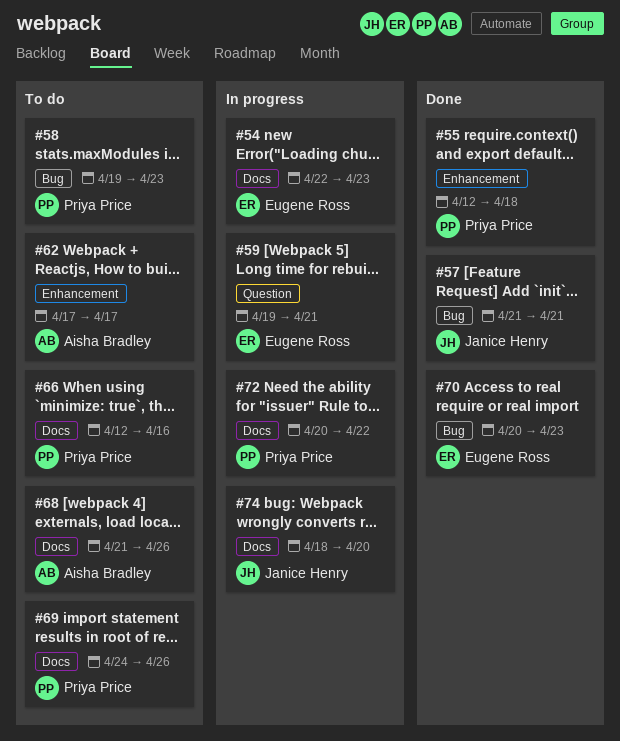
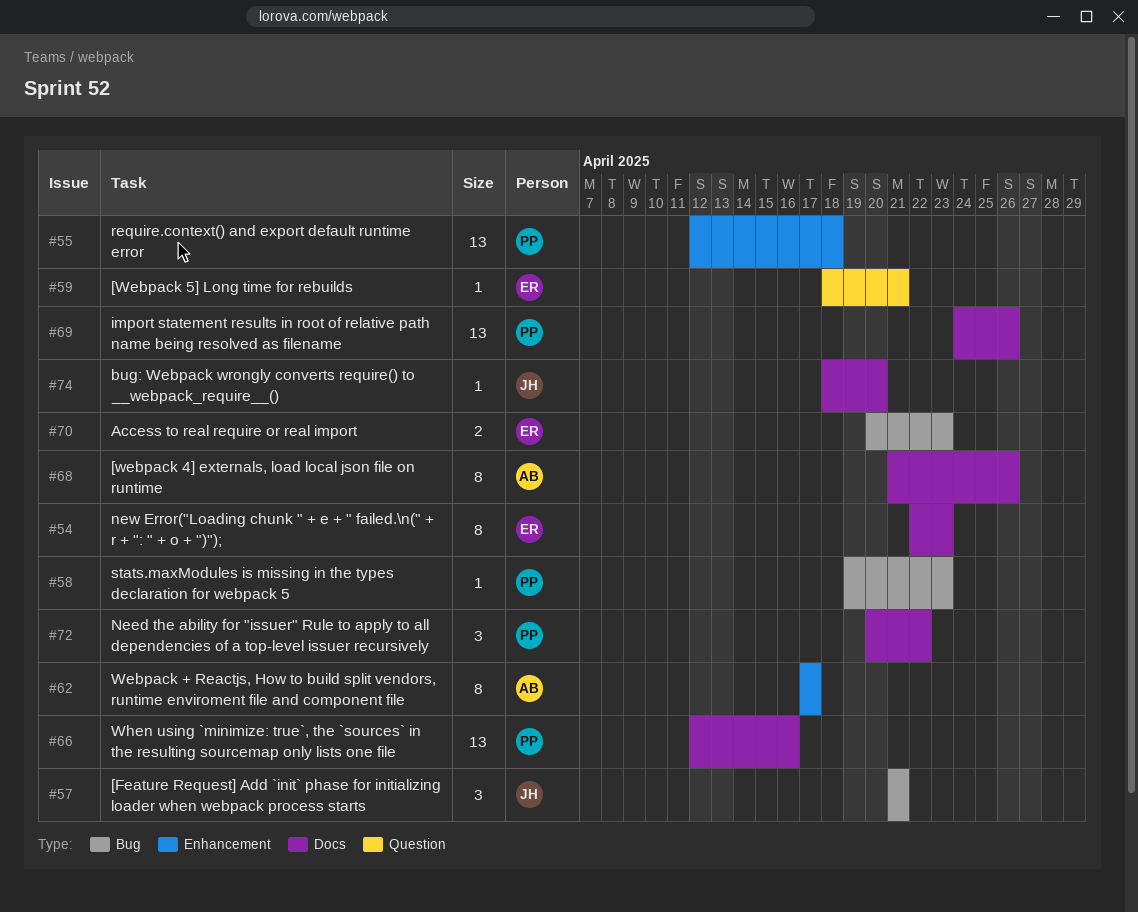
#59, start: Apr 19 -> Apr 18

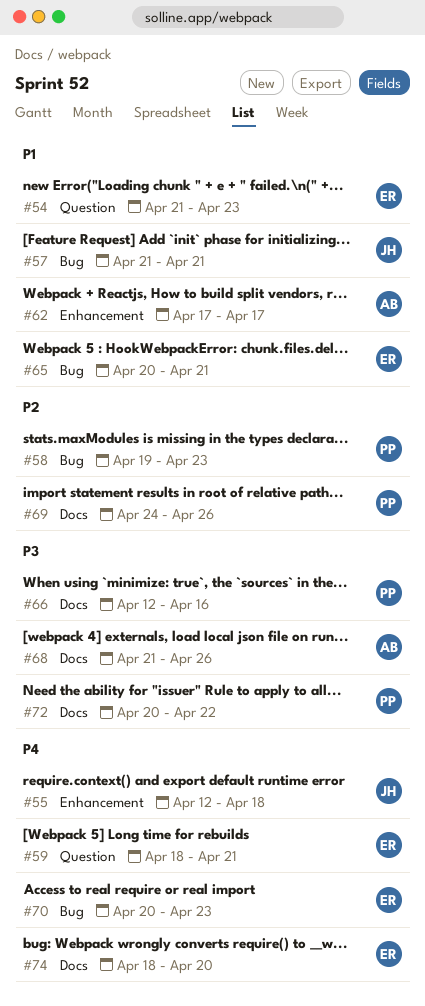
#54, label: Docs -> Question
#54, start: Apr 22 -> Apr 21
#55, owner: PP -> JH
#65: none -> present
#74, owner: JH -> ER

